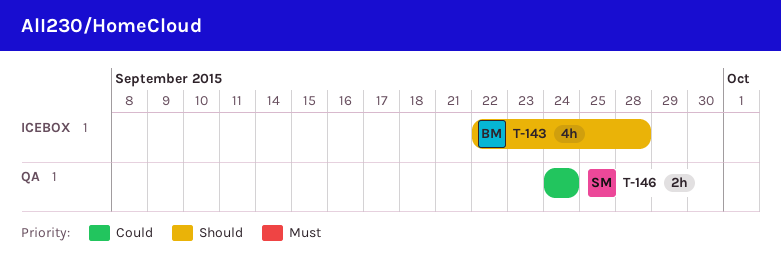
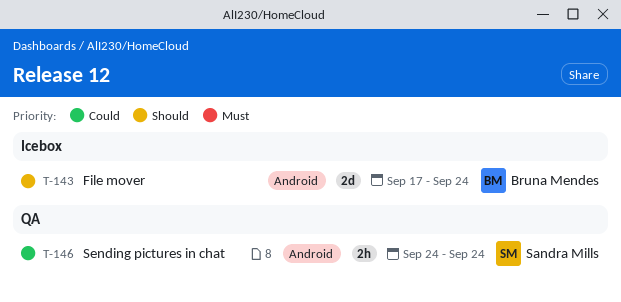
T-143, estimate: 4h -> 2d
T-143, start: Sep 22 -> Sep 17
T-143, due: Sep 28 -> Sep 24

